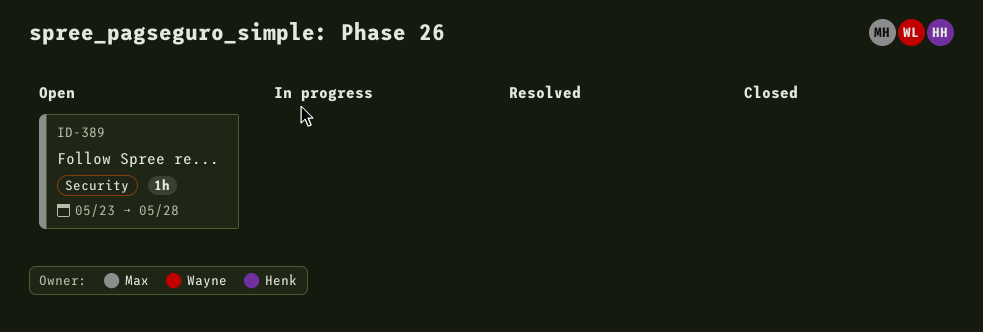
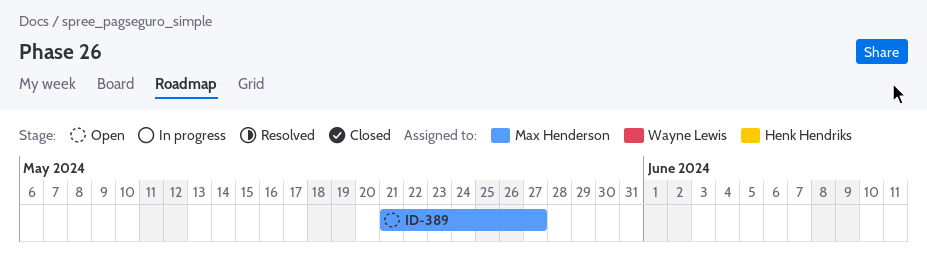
ID-389, start: May 23 -> May 21
ID-389, due: May 28 -> May 27

